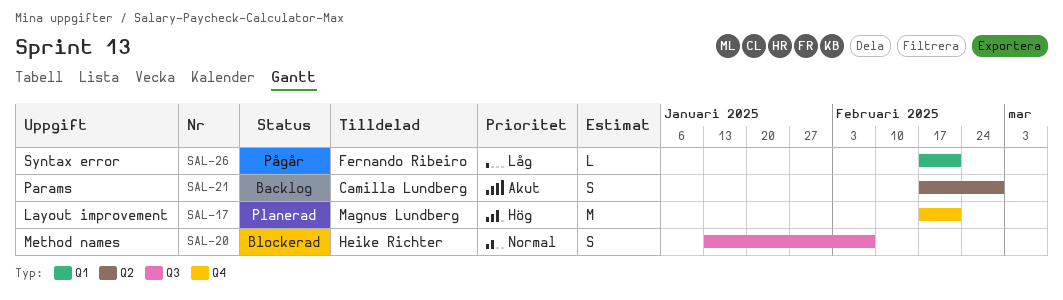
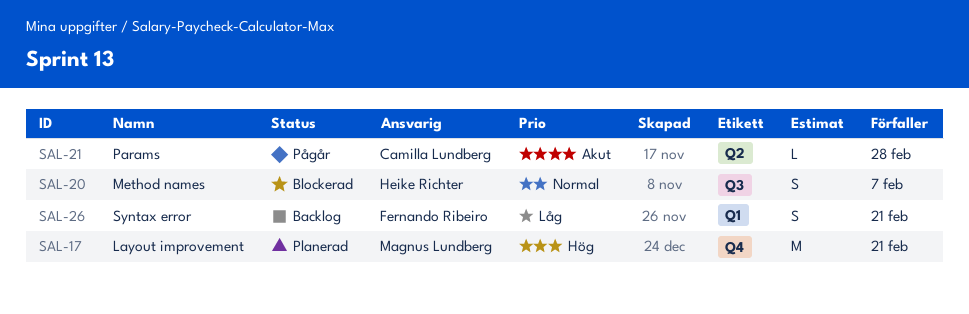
SAL-21, status: Backlog -> Pågår
SAL-21, estimate: S -> L
SAL-26, status: Pågår -> Backlog
SAL-26, estimate: L -> S

